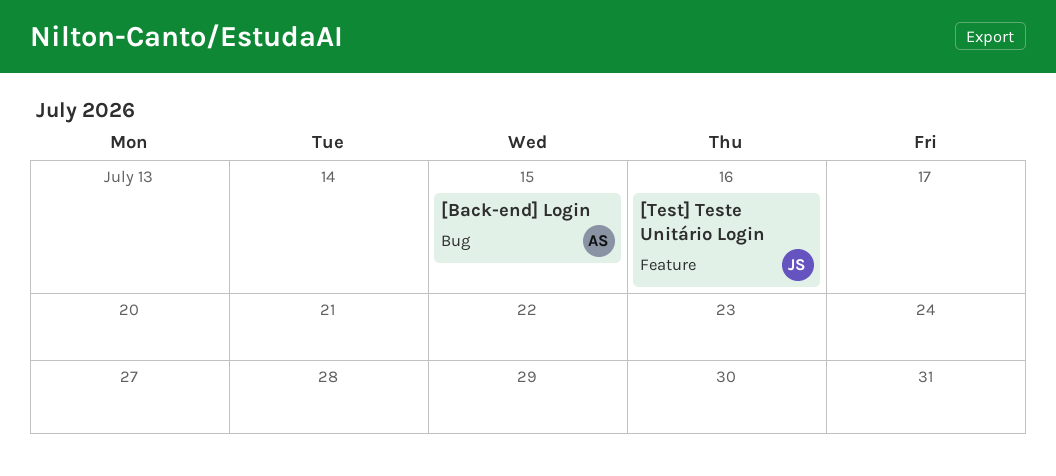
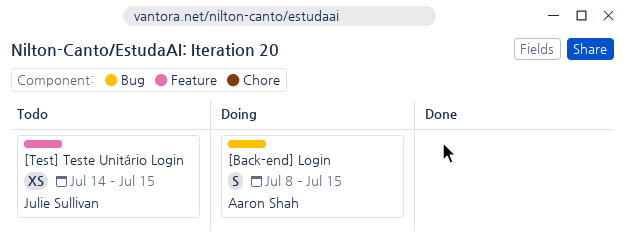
[Test] Teste Unitário Login, due: Jul 16 -> Jul 15

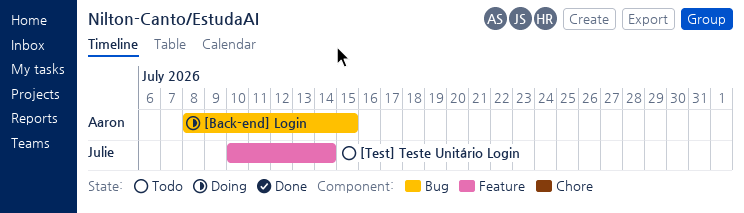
[Test] Teste Unitário Login, start: Jul 14 -> Jul 10
[Test] Teste Unitário Login, due: Jul 15 -> Jul 14

